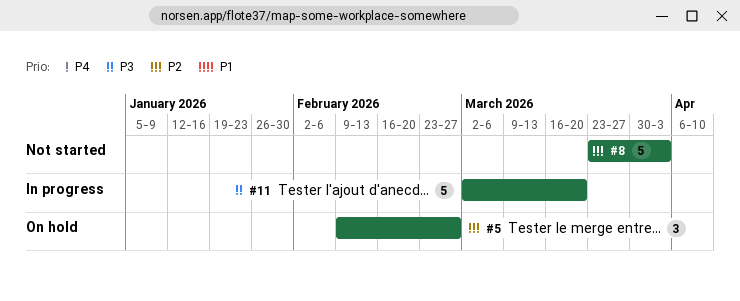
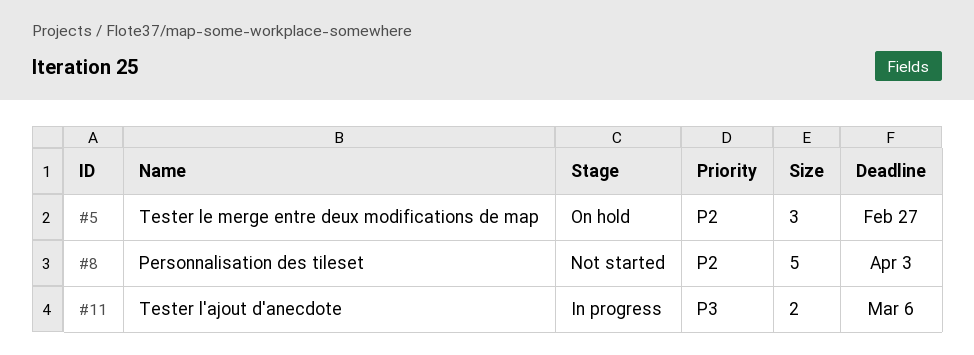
#11, estimate: 5 -> 2
#11, due: Mar 20 -> Mar 6

